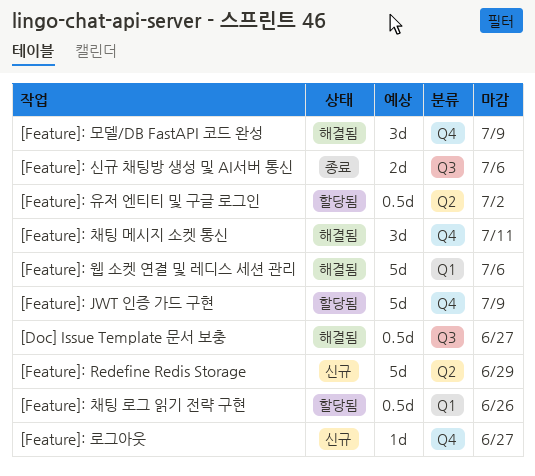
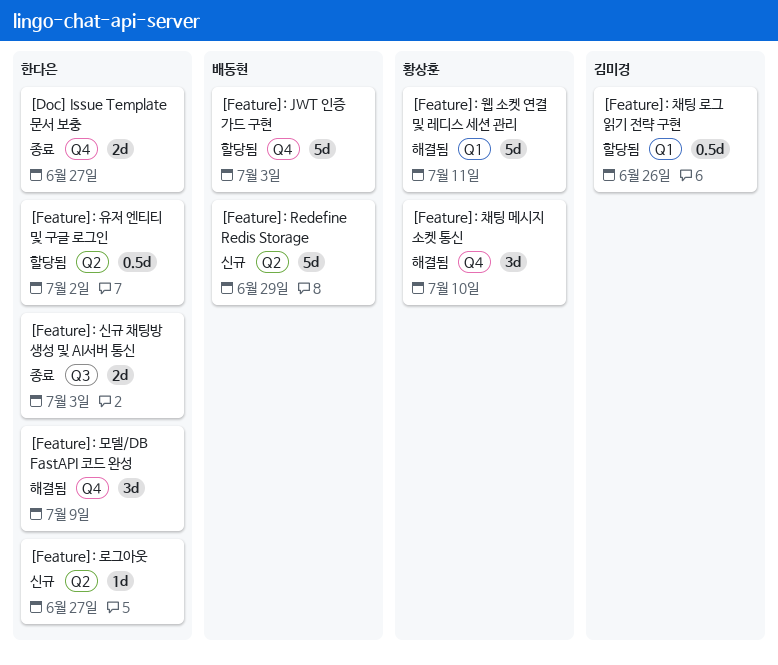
[Doc] Issue Template 문서 보충, status: 해결됨 -> 종료
[Doc] Issue Template 문서 보충, label: Q3 -> Q4
[Doc] Issue Template 문서 보충, estimate: 0.5d -> 2d
[Feature]: JWT 인증 가드 구현, due: Jul 9 -> Jul 3
[Feature]: 로그아웃, label: Q4 -> Q2
[Feature]: 신규 채팅방 생성 및 AI서버 통신, due: Jul 6 -> Jul 3
[Feature]: 웹 소켓 연결 및 레디스 세션 관리, due: Jul 6 -> Jul 11
[Feature]: 채팅 메시지 소켓 통신, due: Jul 11 -> Jul 10

